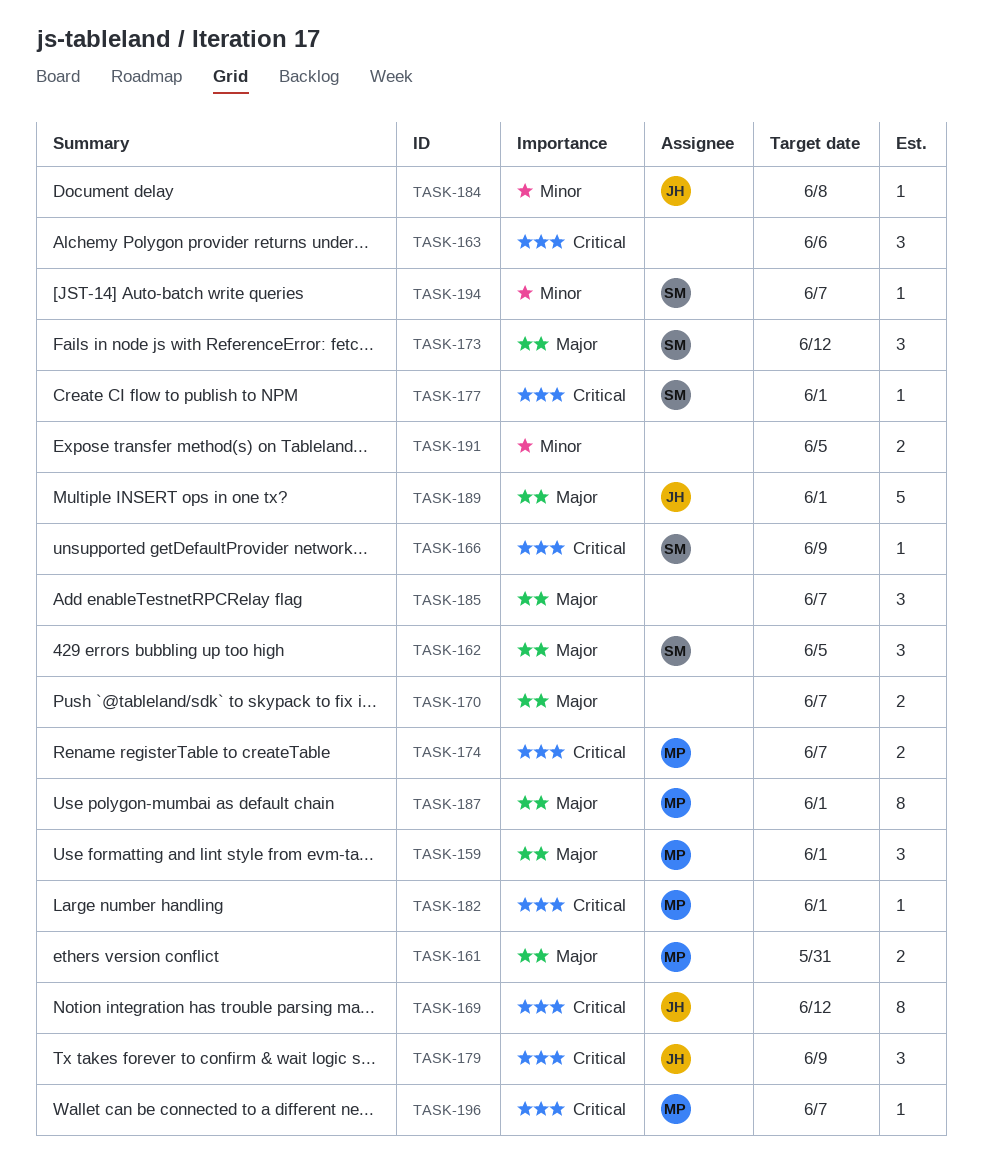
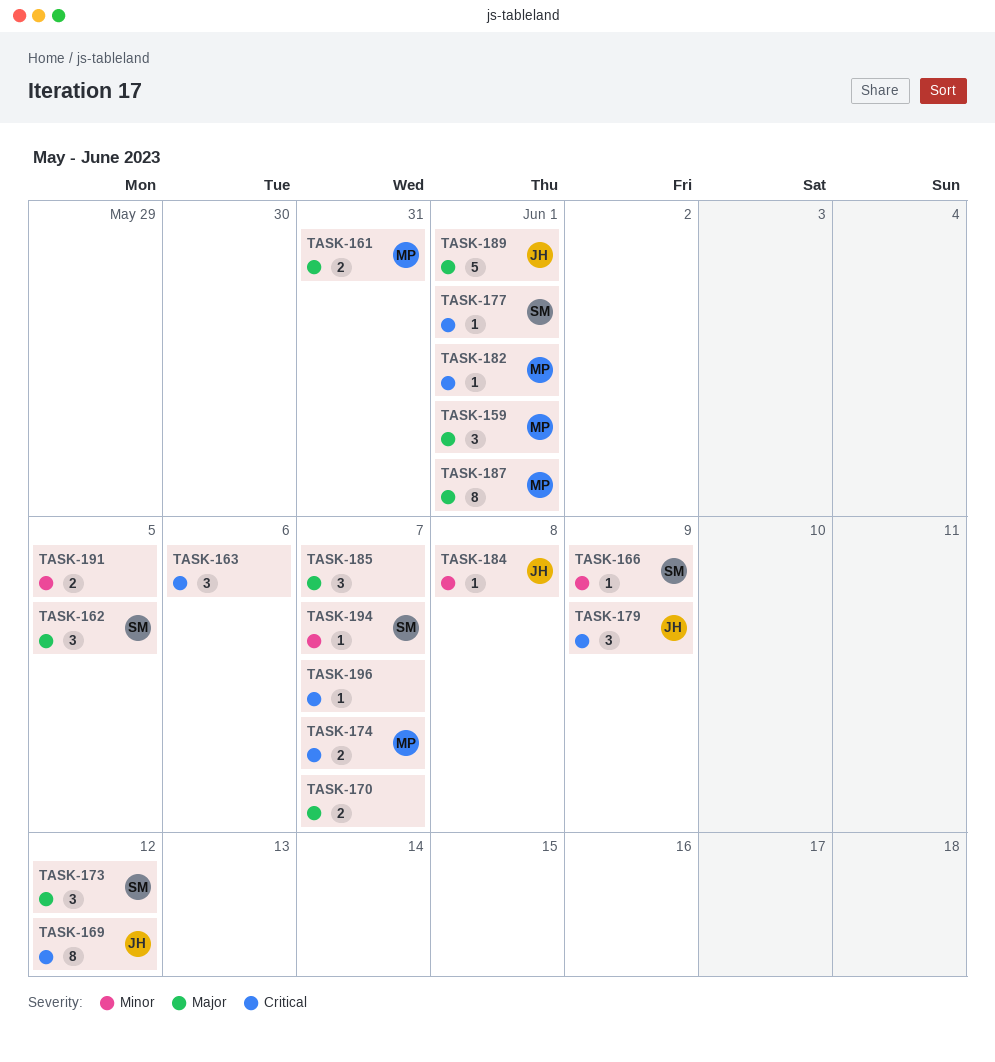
TASK-166, priority: Critical -> Minor
TASK-196, owner: MP -> none

